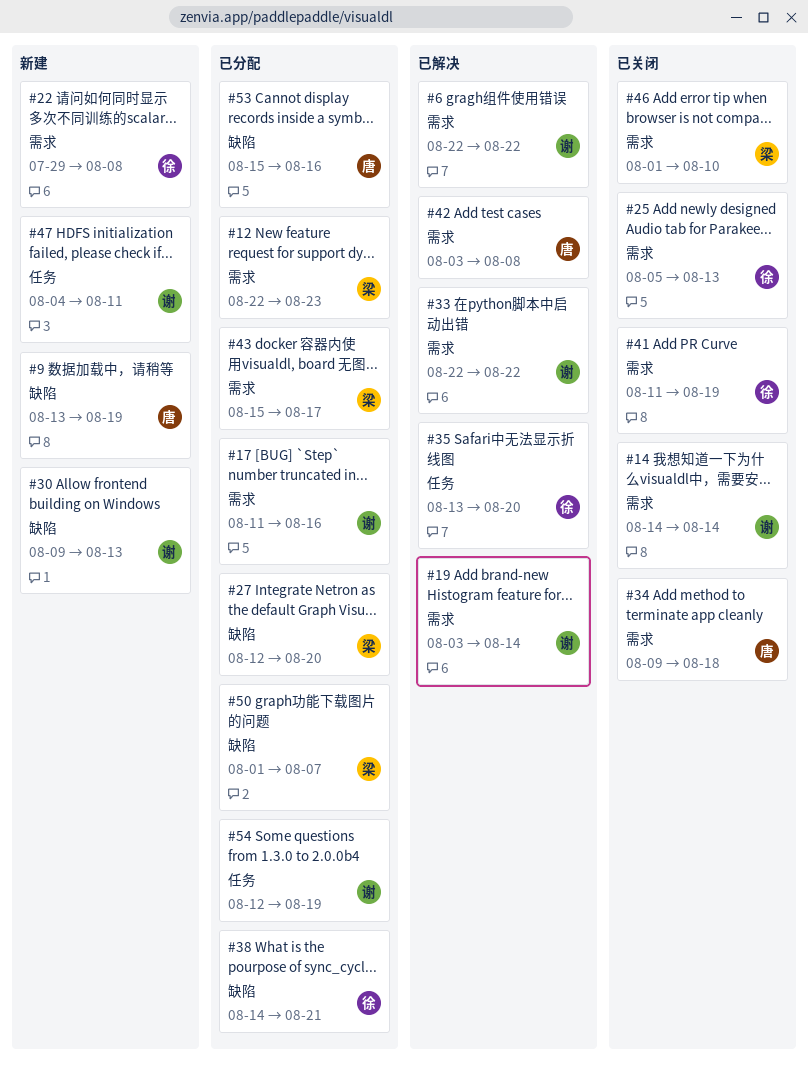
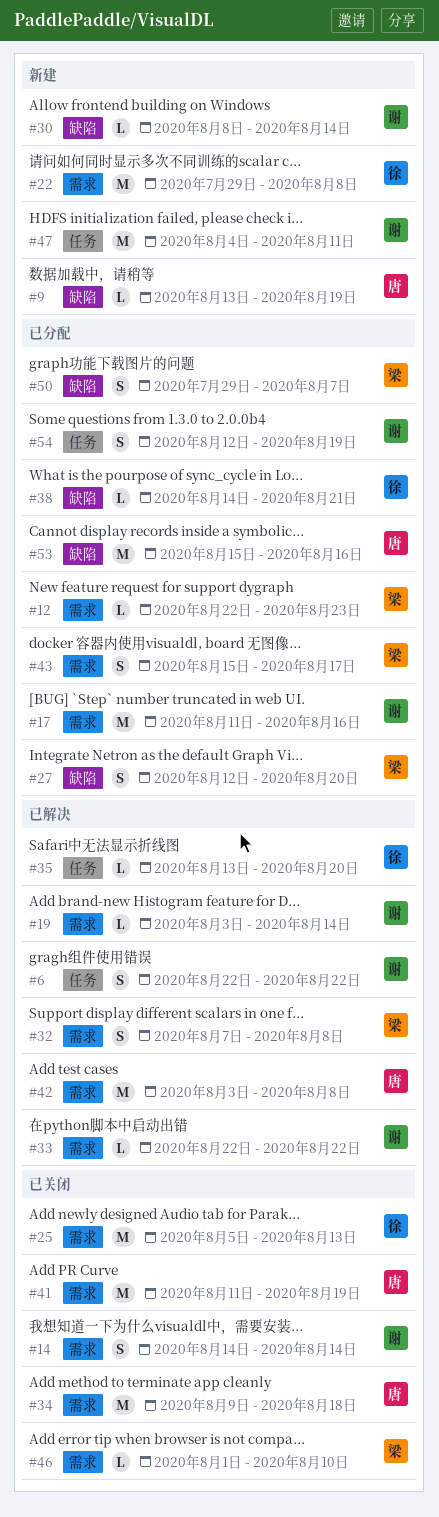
#6, label: 需求 -> 任务
#30, start: Aug 9 -> Aug 8
#30, due: Aug 13 -> Aug 14
#32: none -> present
#41, owner: 徐 -> 唐
#50, start: Aug 1 -> Jul 29

